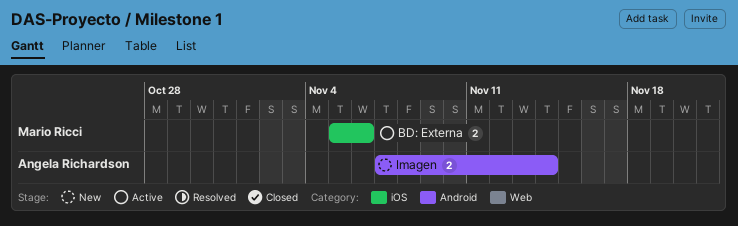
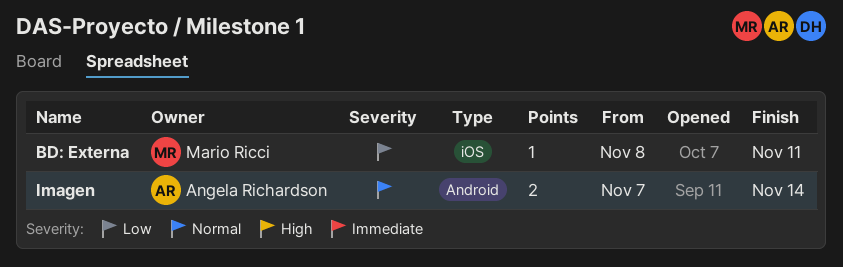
BD: Externa, estimate: 2 -> 1
BD: Externa, start: Nov 5 -> Nov 8
BD: Externa, due: Nov 6 -> Nov 11

